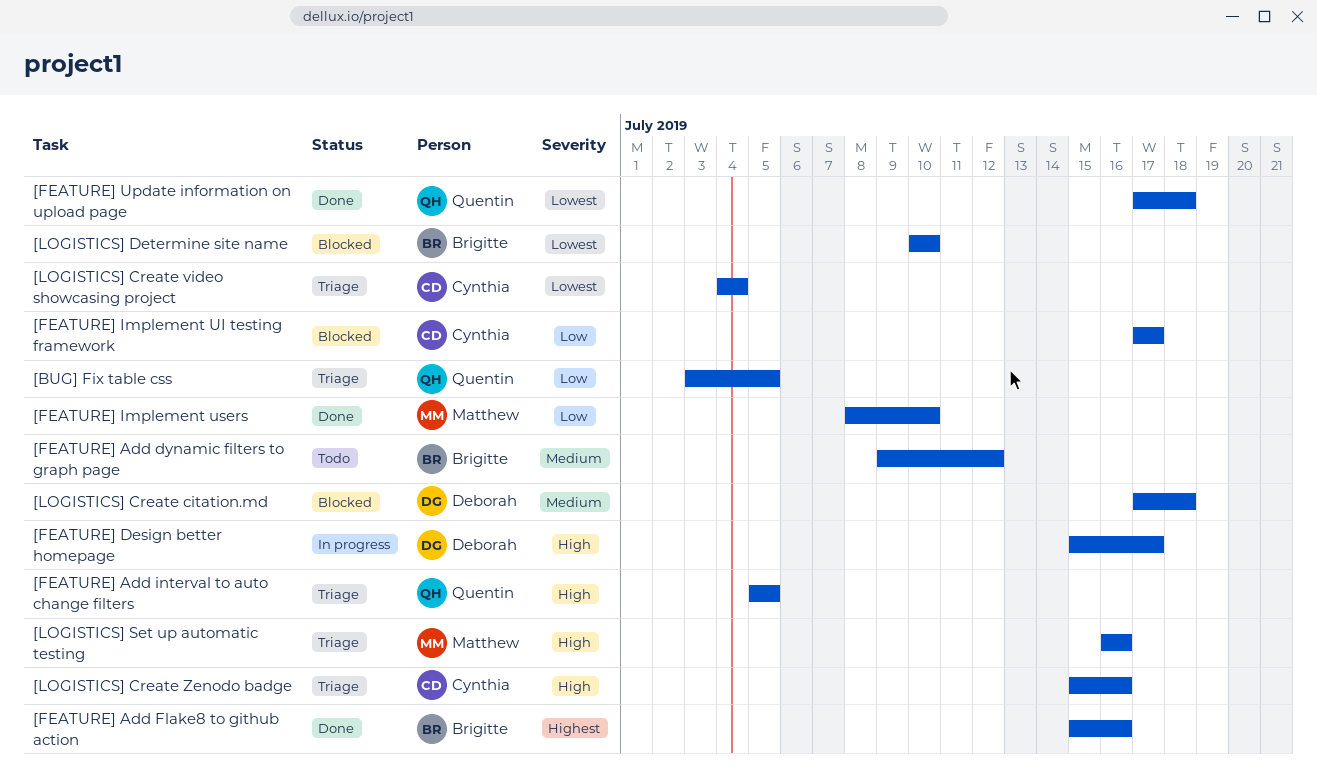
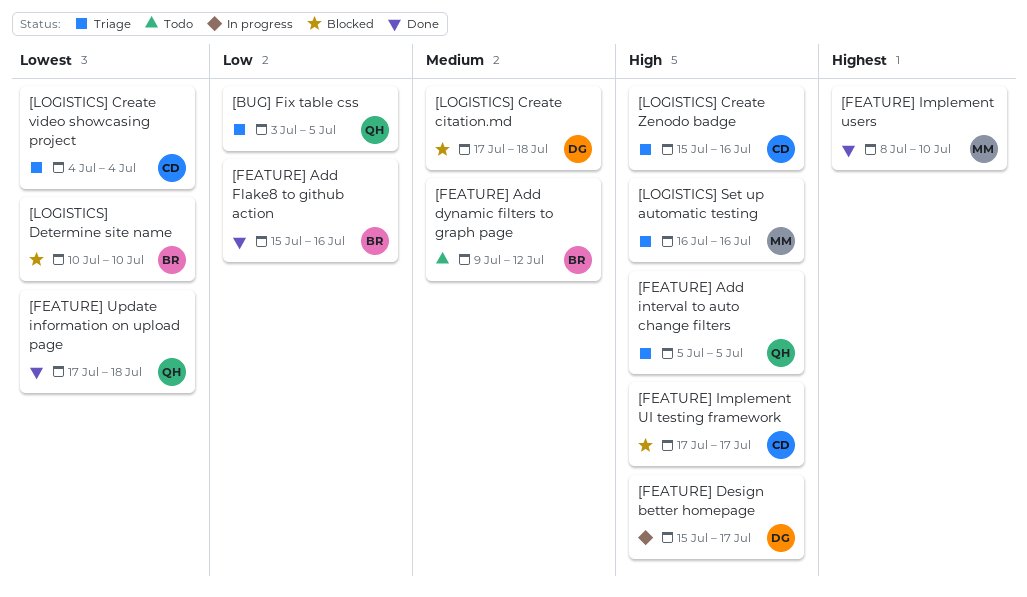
[FEATURE] Add Flake8 to github action, priority: Highest -> Low
[FEATURE] Implement UI testing framework, priority: Low -> High
[FEATURE] Implement users, priority: Low -> Highest

